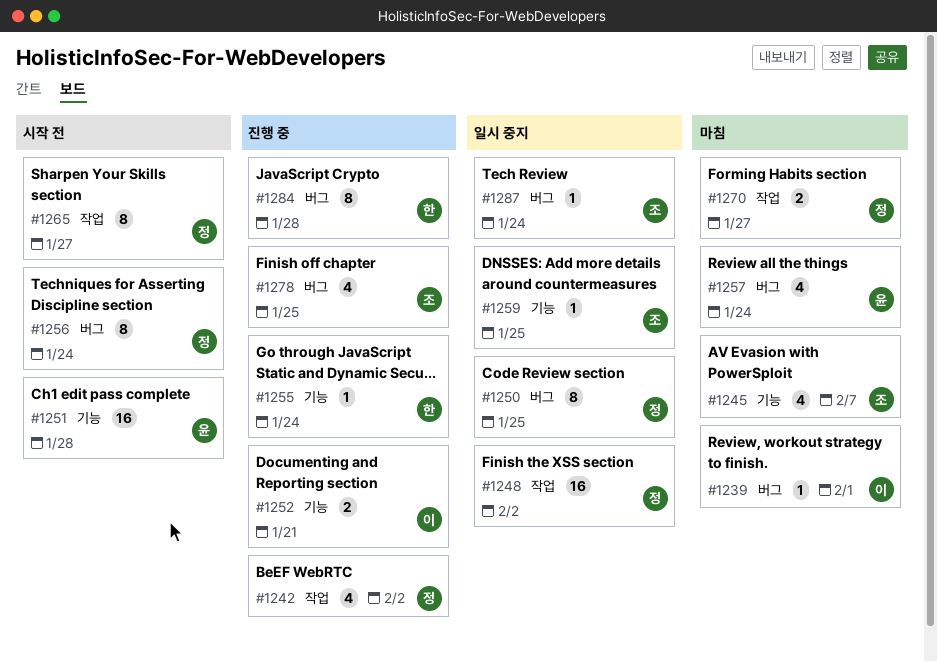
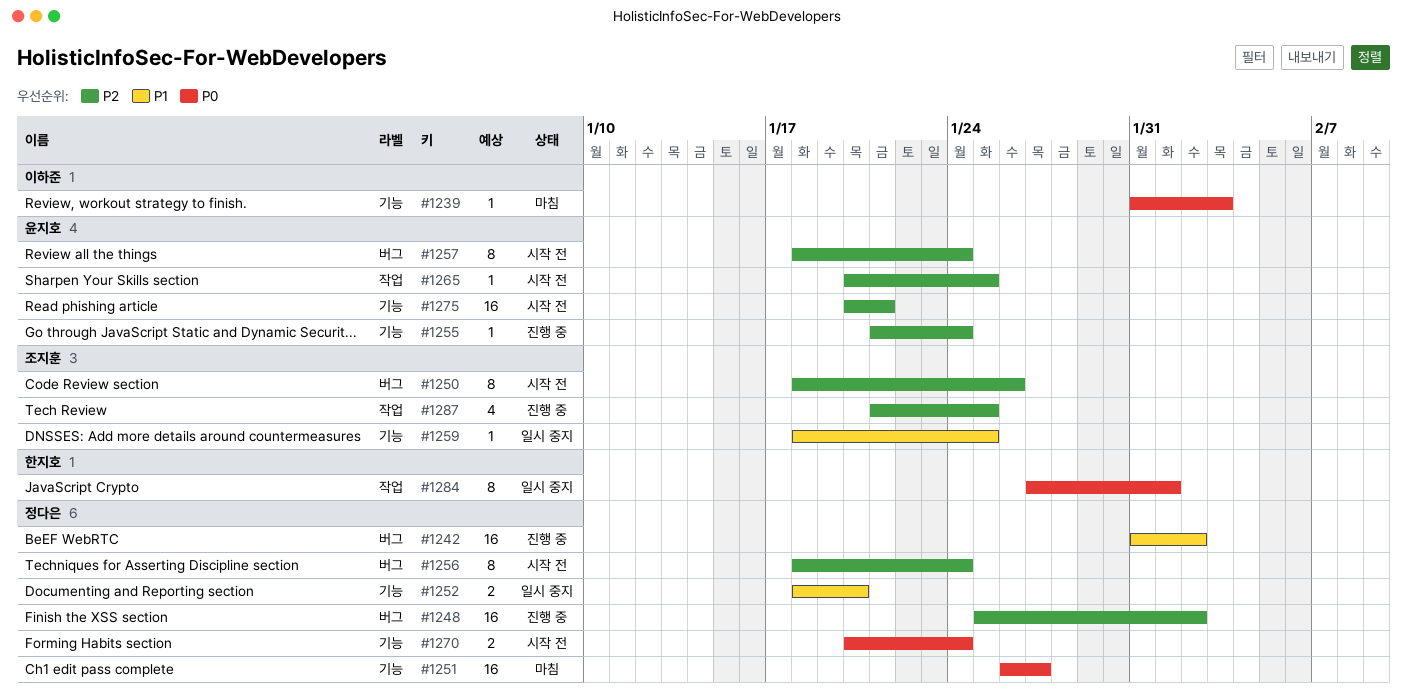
#1239, label: 버그 -> 기능
#1239, due: Feb 1 -> Feb 3
#1242, label: 작업 -> 버그
#1242, estimate: 4 -> 16
#1245: present -> none
#1248, status: 일시 중지 -> 진행 중
#1248, label: 작업 -> 버그
#1250, status: 일시 중지 -> 시작 전
#1250, owner: 정다은 -> 조지훈
#1250, due: Jan 25 -> Jan 26
#1251, status: 시작 전 -> 마침
#1251, owner: 윤지호 -> 정다은
#1251, due: Jan 28 -> Jan 27
#1252, status: 진행 중 -> 일시 중지
#1252, owner: 이하준 -> 정다은
#1252, due: Jan 21 -> Jan 20
#1255, owner: 한지호 -> 윤지호
#1257, status: 마침 -> 시작 전
#1257, estimate: 4 -> 8
#1265, owner: 정다은 -> 윤지호
#1265, estimate: 8 -> 1
#1265, due: Jan 27 -> Jan 25
#1270, status: 마침 -> 시작 전
#1270, label: 작업 -> 기능
#1270, due: Jan 27 -> Jan 24
#1275: none -> present
#1278: present -> none
#1284, status: 진행 중 -> 일시 중지
#1284, label: 버그 -> 작업
#1284, due: Jan 28 -> Feb 1
#1287, status: 일시 중지 -> 진행 중
#1287, label: 버그 -> 작업
#1287, estimate: 1 -> 4
#1287, due: Jan 24 -> Jan 25

